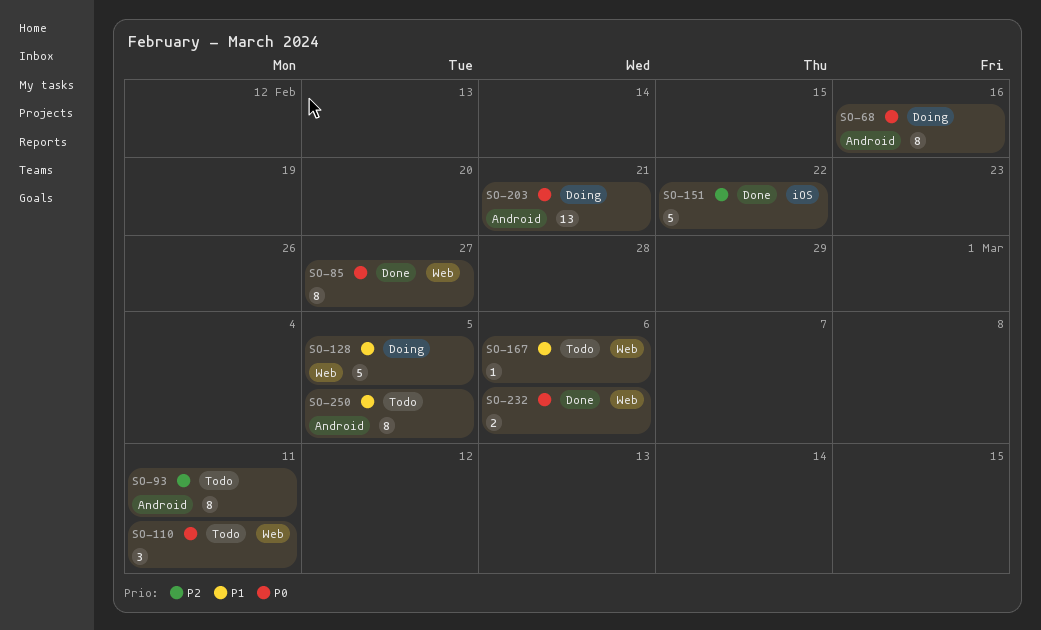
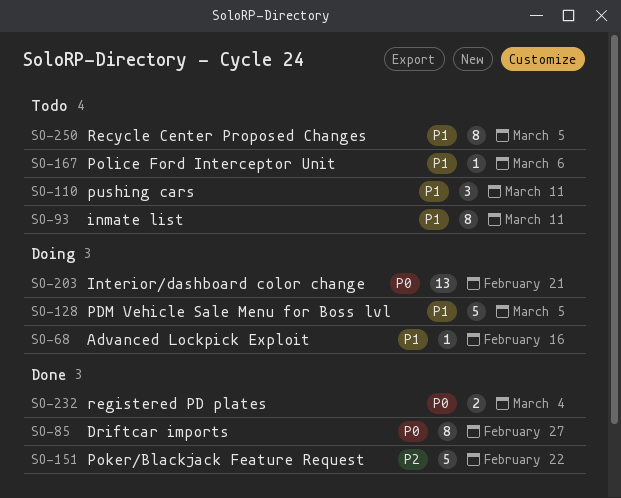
SO-68, priority: P0 -> P1
SO-68, estimate: 8 -> 1
SO-93, priority: P2 -> P1
SO-110, priority: P0 -> P1
SO-232, due: Mar 6 -> Mar 4

